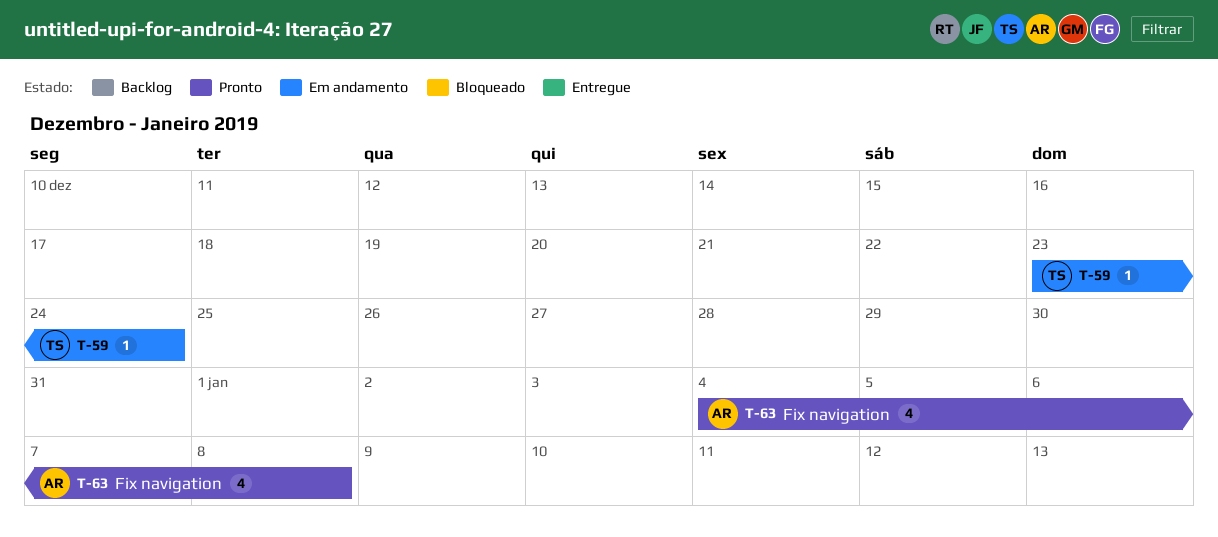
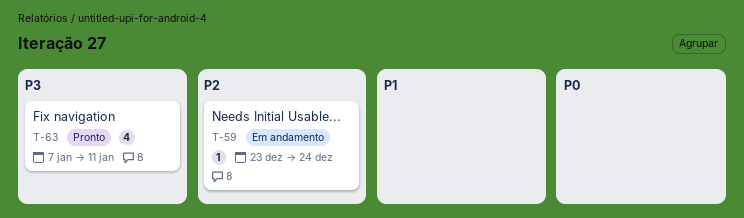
T-63, start: Jan 4 -> Jan 7
T-63, due: Jan 8 -> Jan 11

